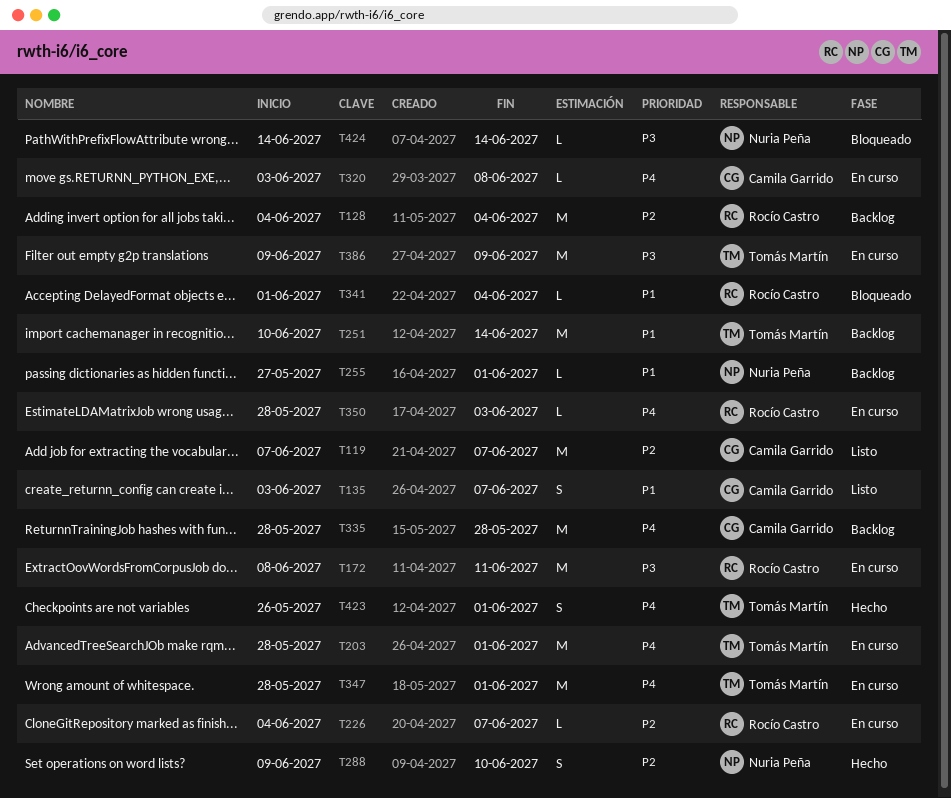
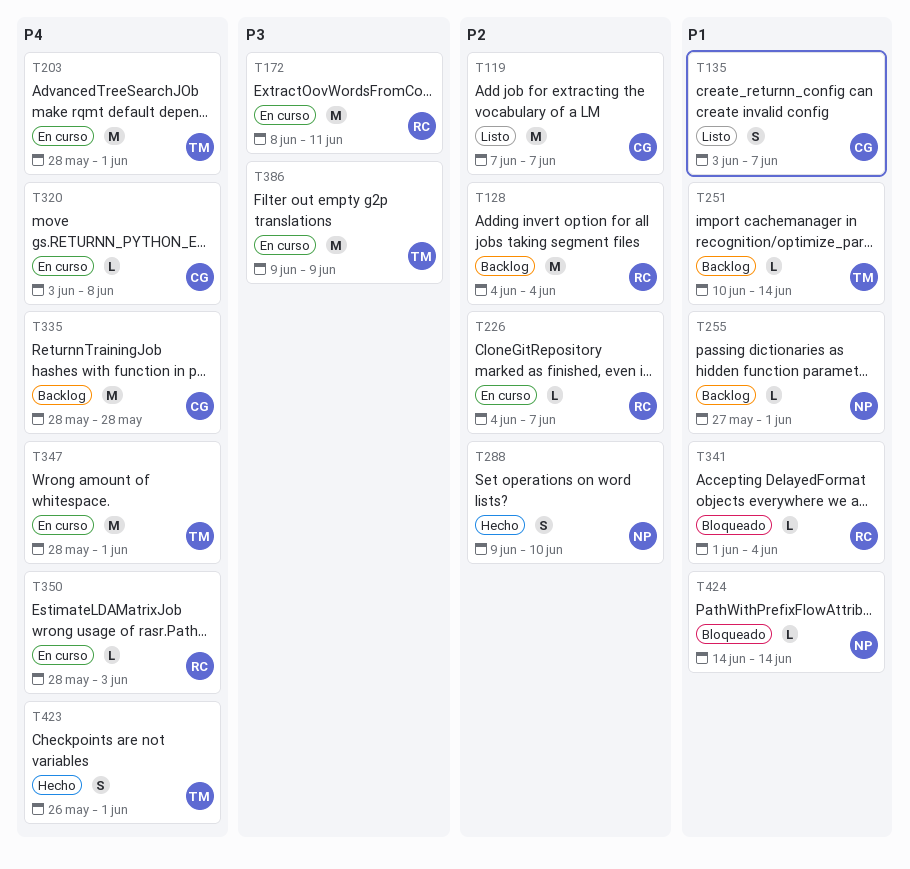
T251, estimate: M -> L
T424, priority: P3 -> P1

